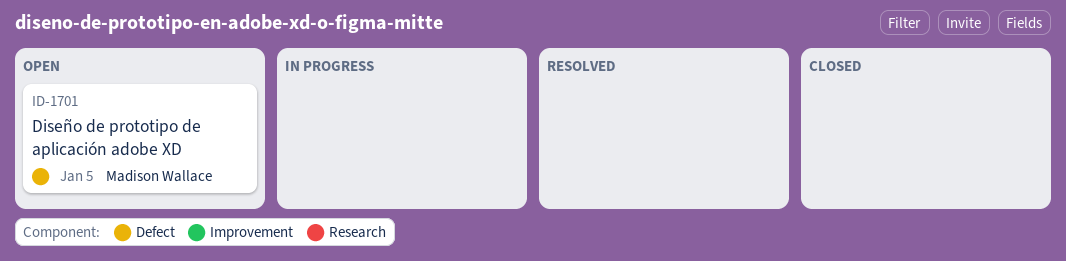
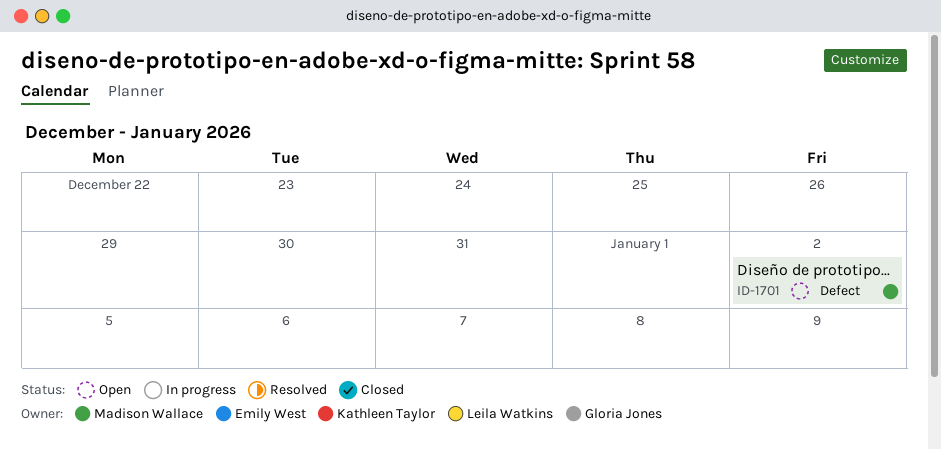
ID-1701, due: Jan 5 -> Jan 2

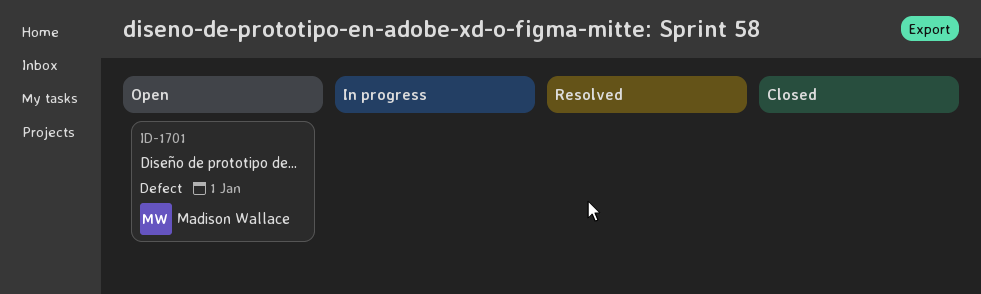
ID-1701, due: Jan 2 -> Jan 1

